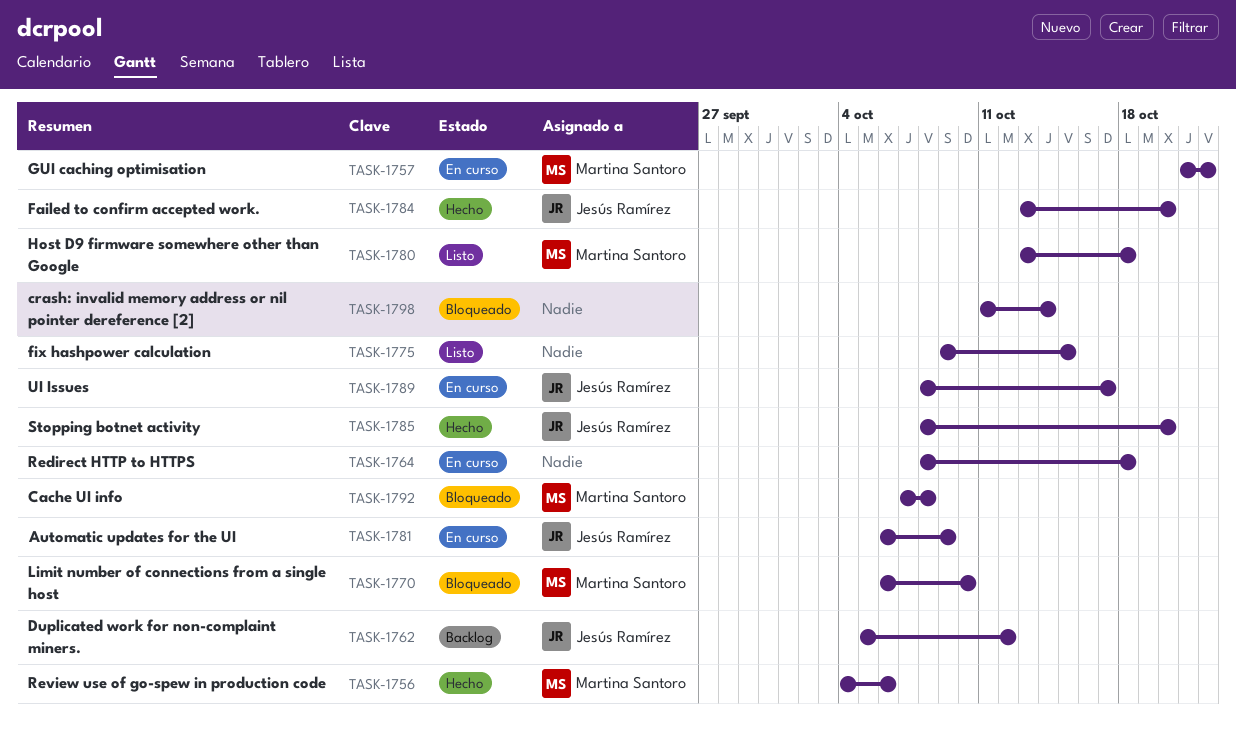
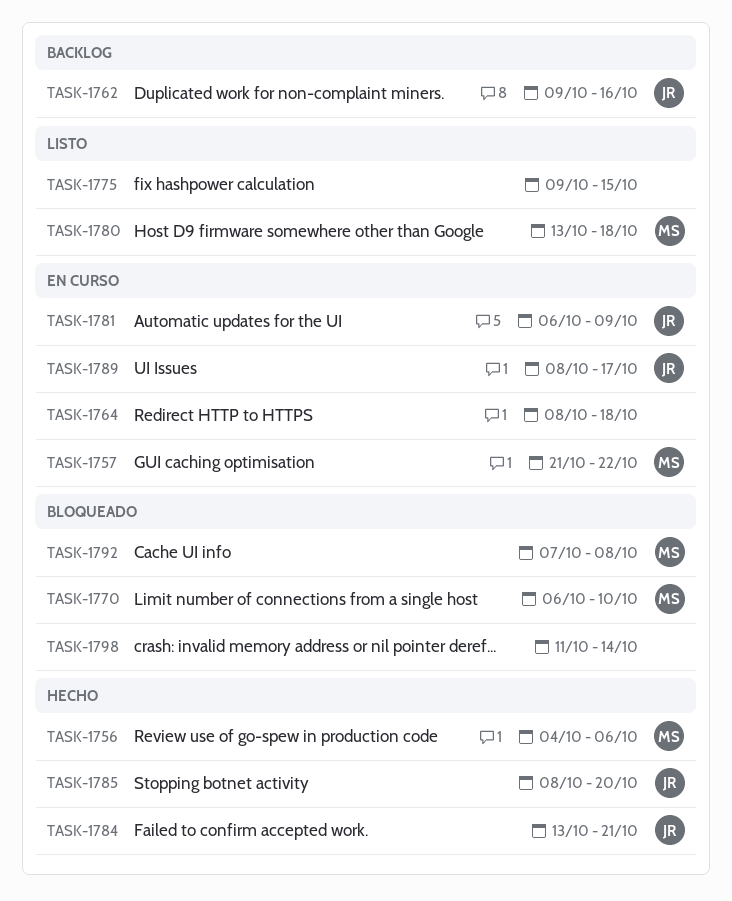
TASK-1762, start: Oct 5 -> Oct 9
TASK-1762, due: Oct 12 -> Oct 16
TASK-1784, due: Oct 20 -> Oct 21

